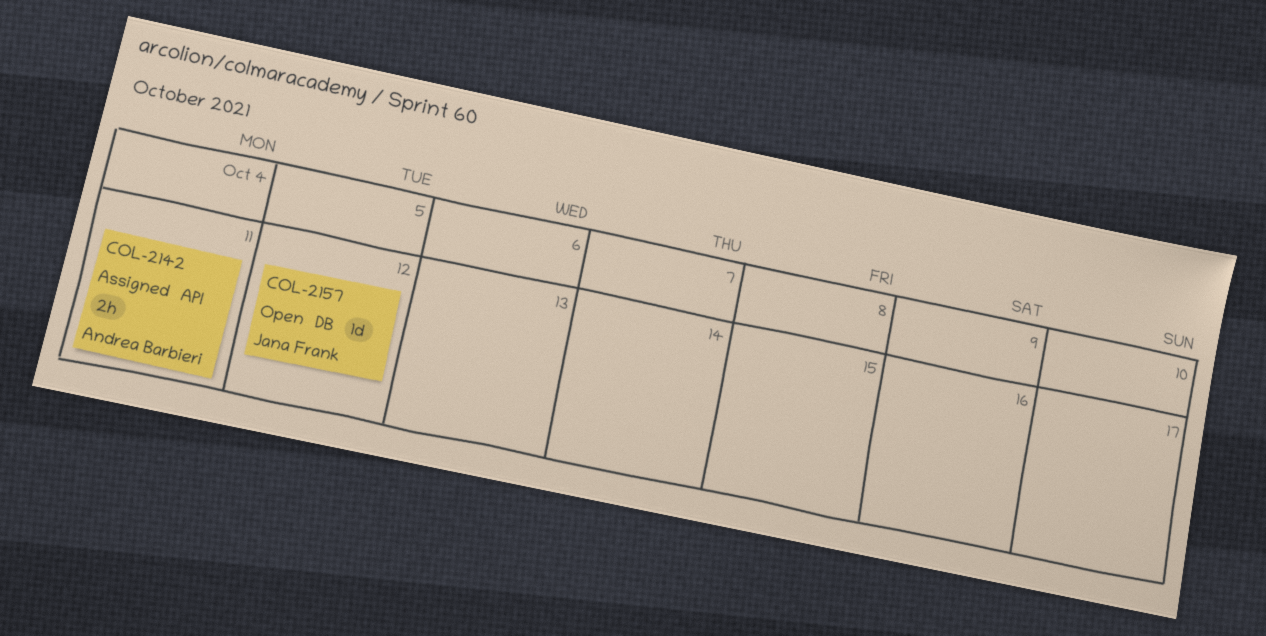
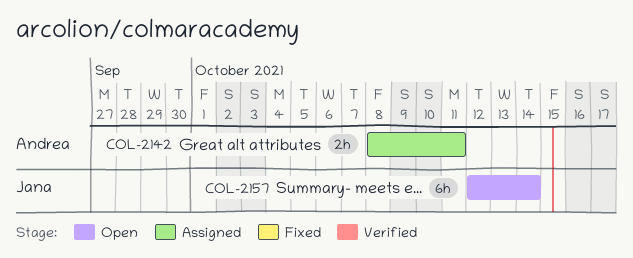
COL-2157, estimate: 1d -> 6h
COL-2157, due: Oct 12 -> Oct 14

